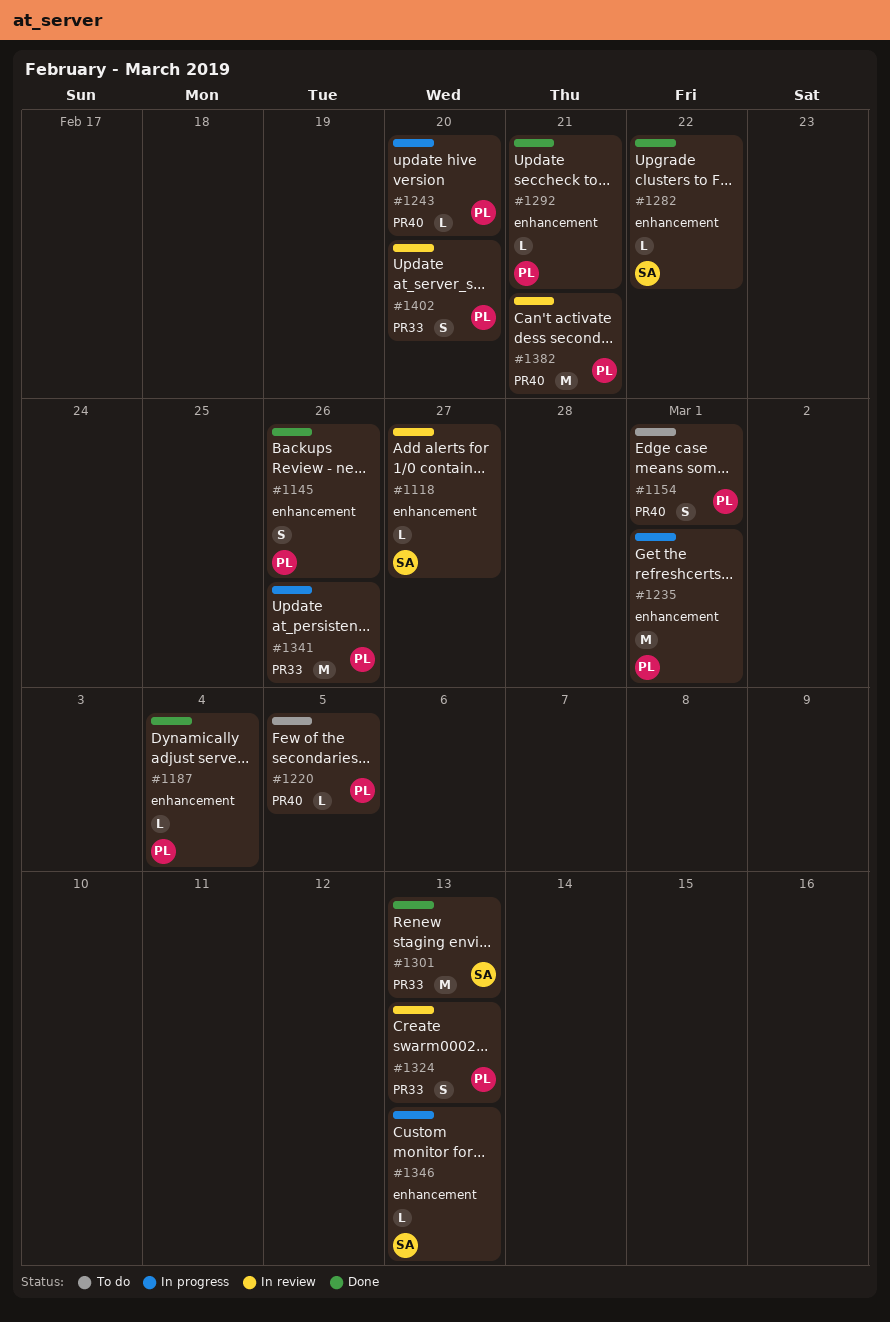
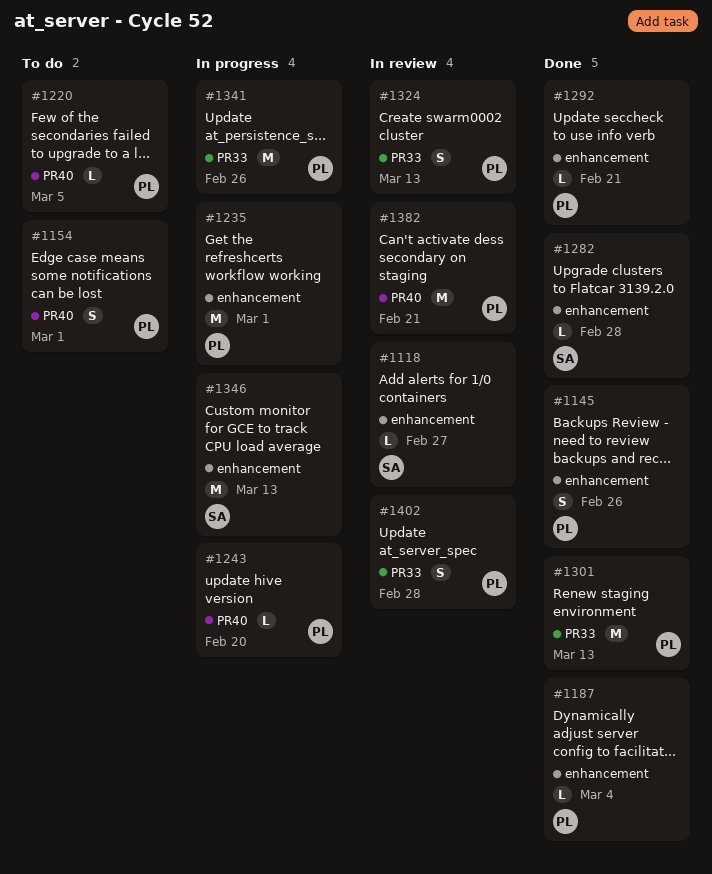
#1282, due: Feb 22 -> Feb 28
#1301, owner: SA -> PL
#1346, estimate: L -> M
#1402, due: Feb 20 -> Feb 28

